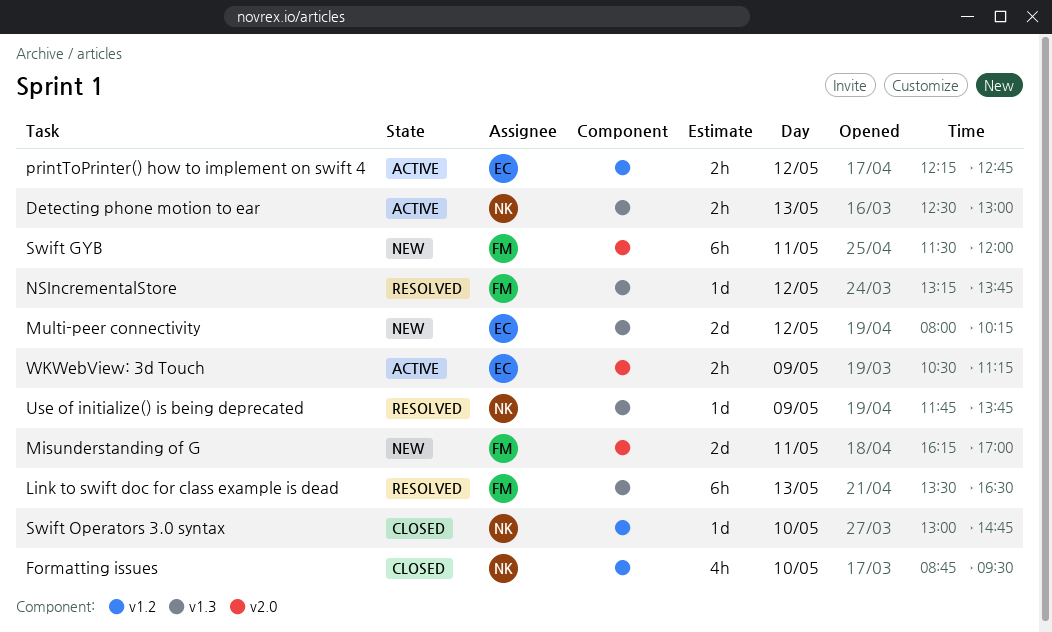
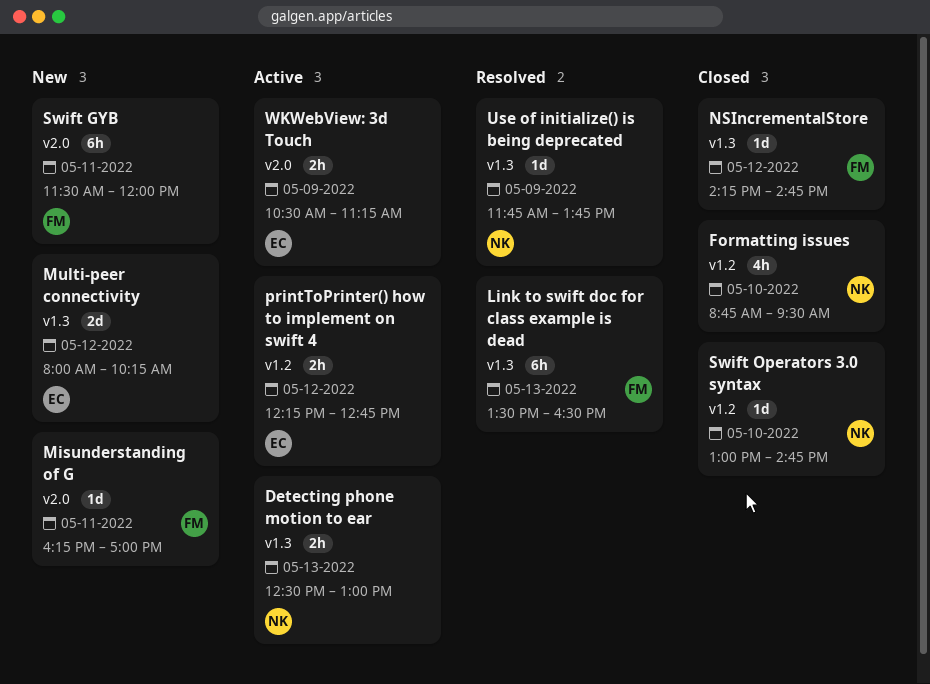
Misunderstanding of G, estimate: 2d -> 1d
NSIncrementalStore, status: Resolved -> Closed
NSIncrementalStore, begins: 13:15 -> 14:15
NSIncrementalStore, ends: 13:45 -> 14:45

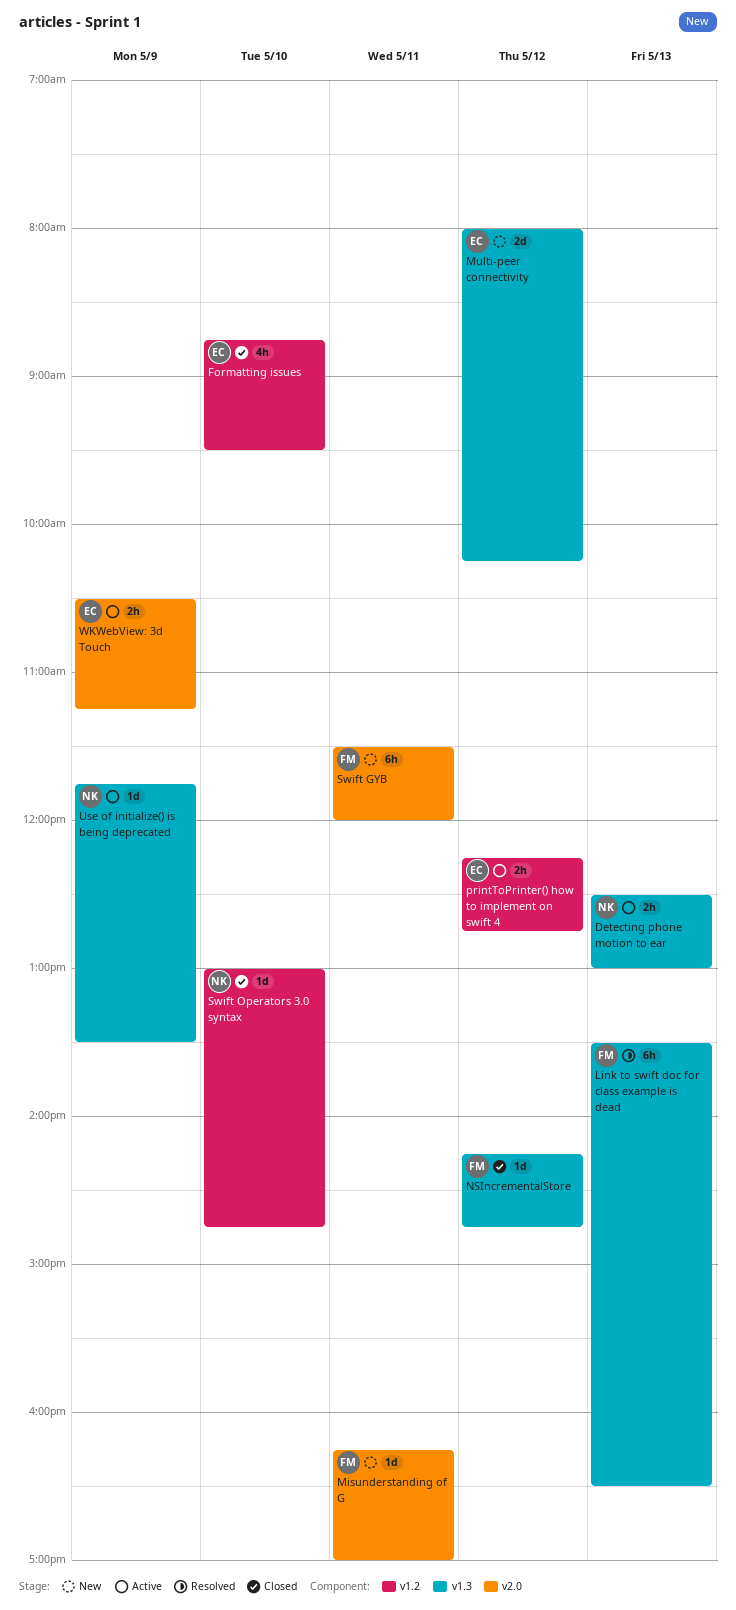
Formatting issues, owner: NK -> EC
Use of initialize() is being deprecated, status: Resolved -> Active
Use of initialize() is being deprecated, ends: 13:45 -> 13:30

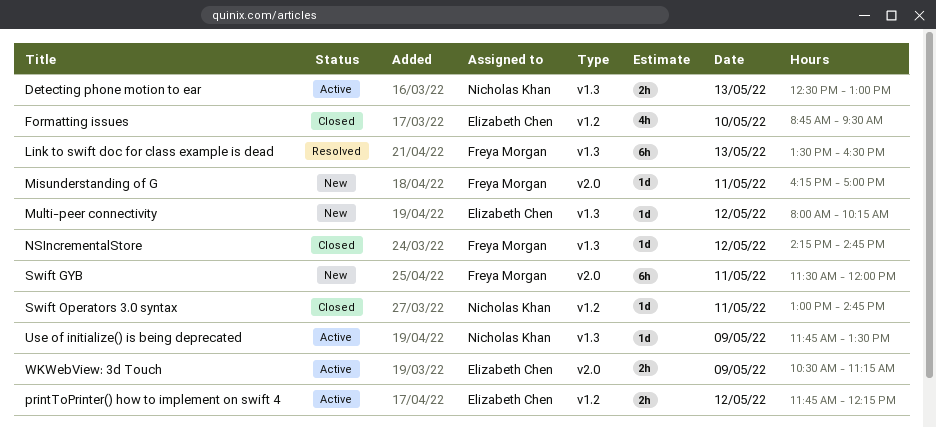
Multi-peer connectivity, estimate: 2d -> 1d
printToPrinter() how to implement on swift 4, begins: 12:15 -> 11:45
printToPrinter() how to implement on swift 4, ends: 12:45 -> 12:15
Swift Operators 3.0 syntax, day: May 10 -> May 11

